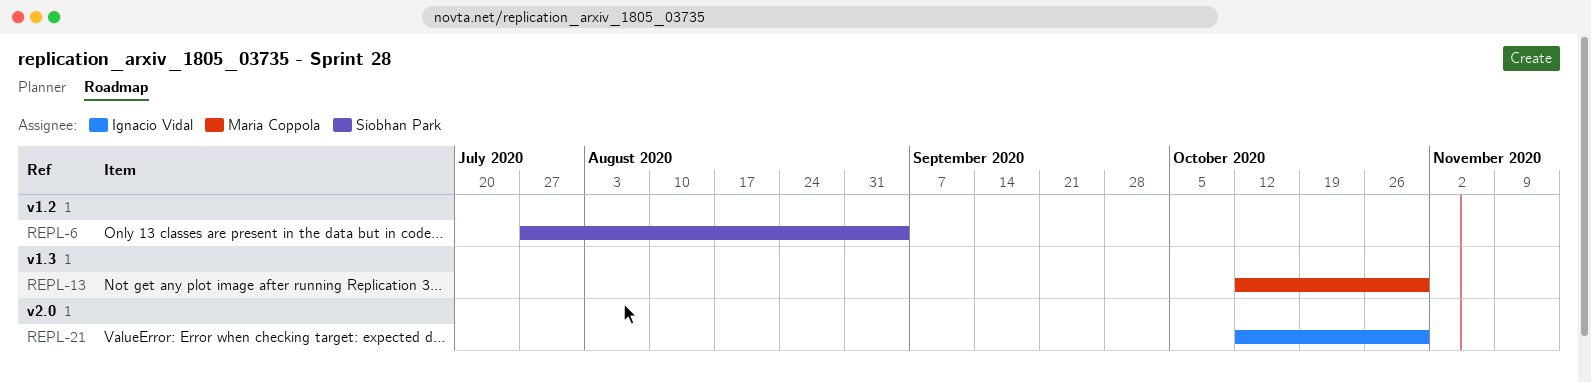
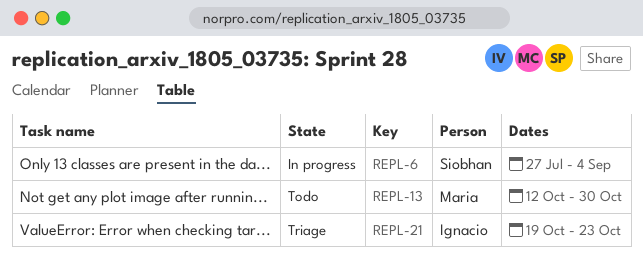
REPL-21, start: Oct 12 -> Oct 19
REPL-21, due: Oct 30 -> Oct 23

